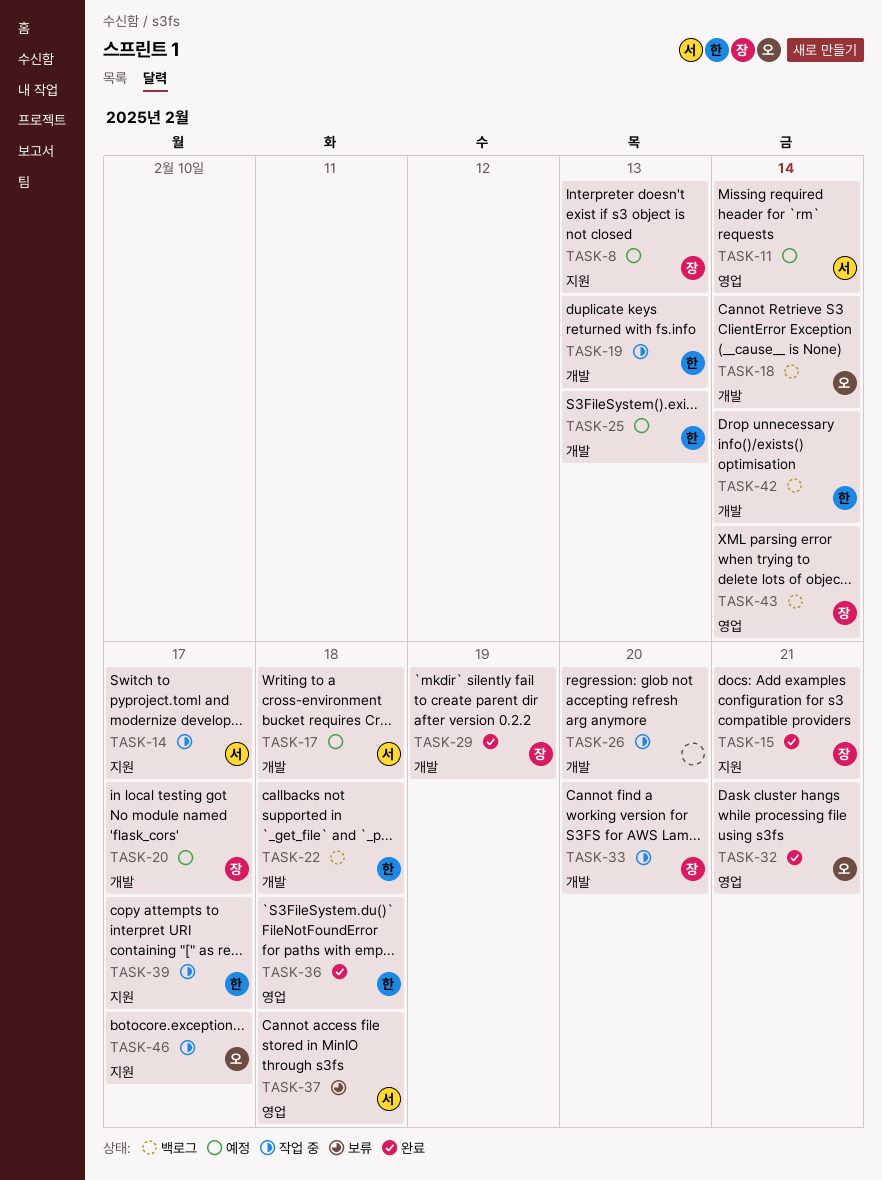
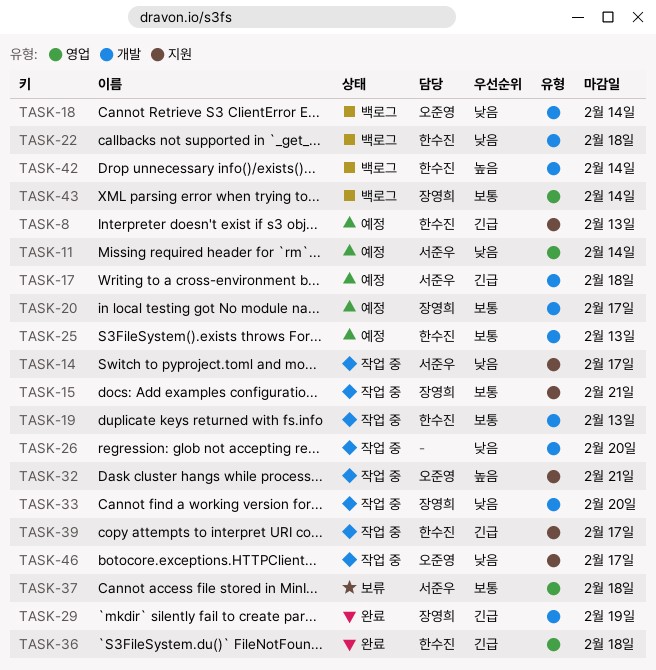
TASK-8, owner: 장영희 -> 한수진
TASK-15, status: 완료 -> 작업 중
TASK-32, status: 완료 -> 작업 중
TASK-32, label: 영업 -> 지원

